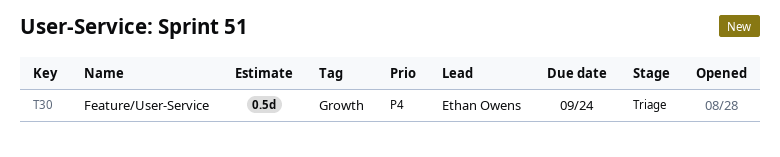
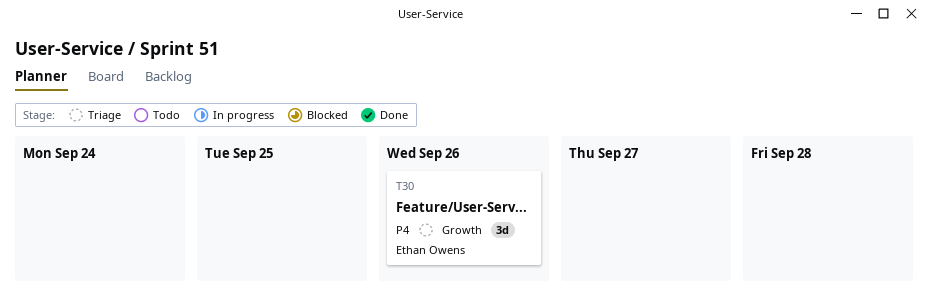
T30, estimate: 0.5d -> 3d
T30, due: Sep 24 -> Sep 26

